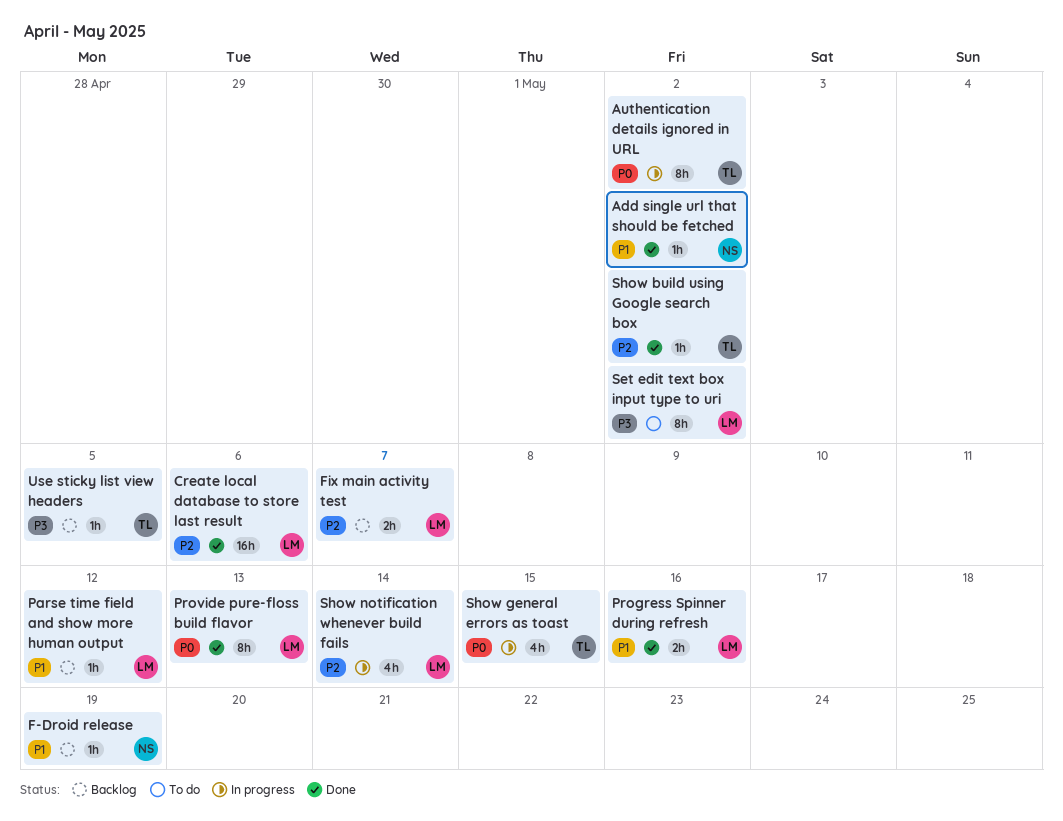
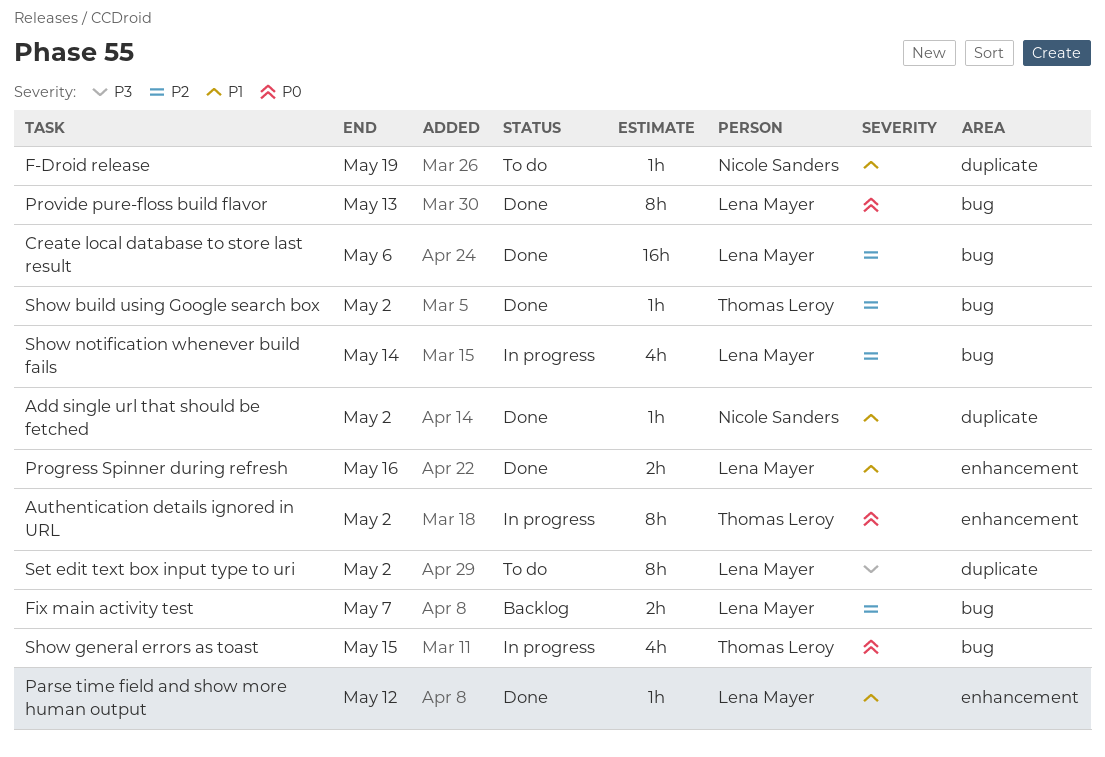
F-Droid release, status: Backlog -> To do
Parse time field and show more human output, status: Backlog -> Done
Use sticky list view headers: present -> none

